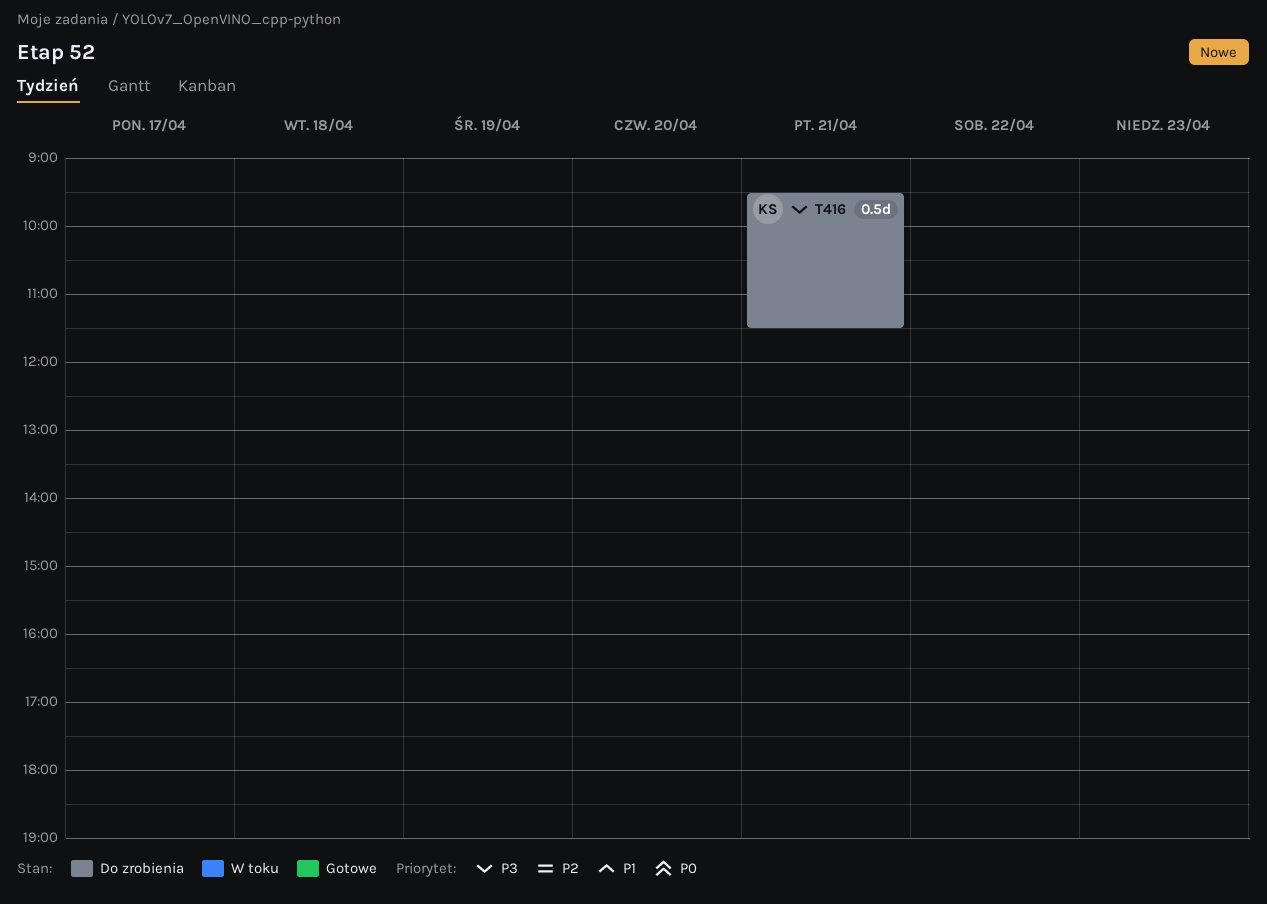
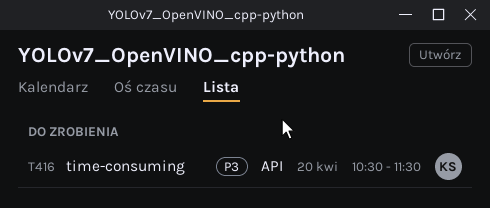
T416, day: Apr 21 -> Apr 20
T416, begins: 09:30 -> 10:30

